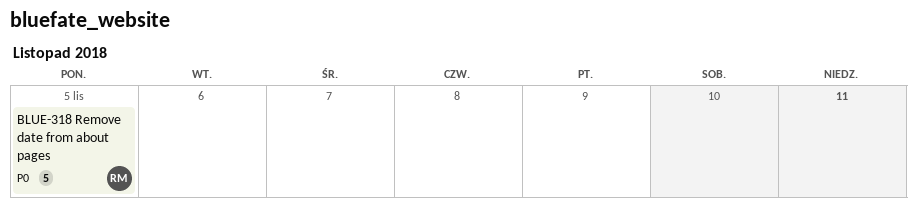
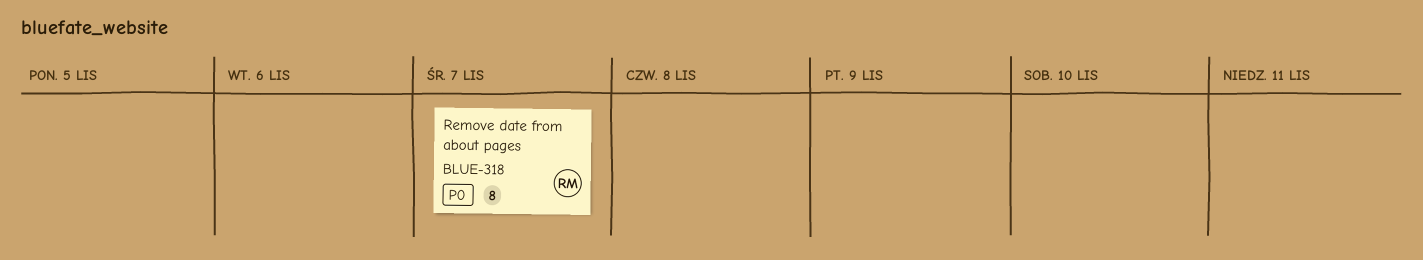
BLUE-318, estimate: 5 -> 8
BLUE-318, due: Nov 5 -> Nov 7

